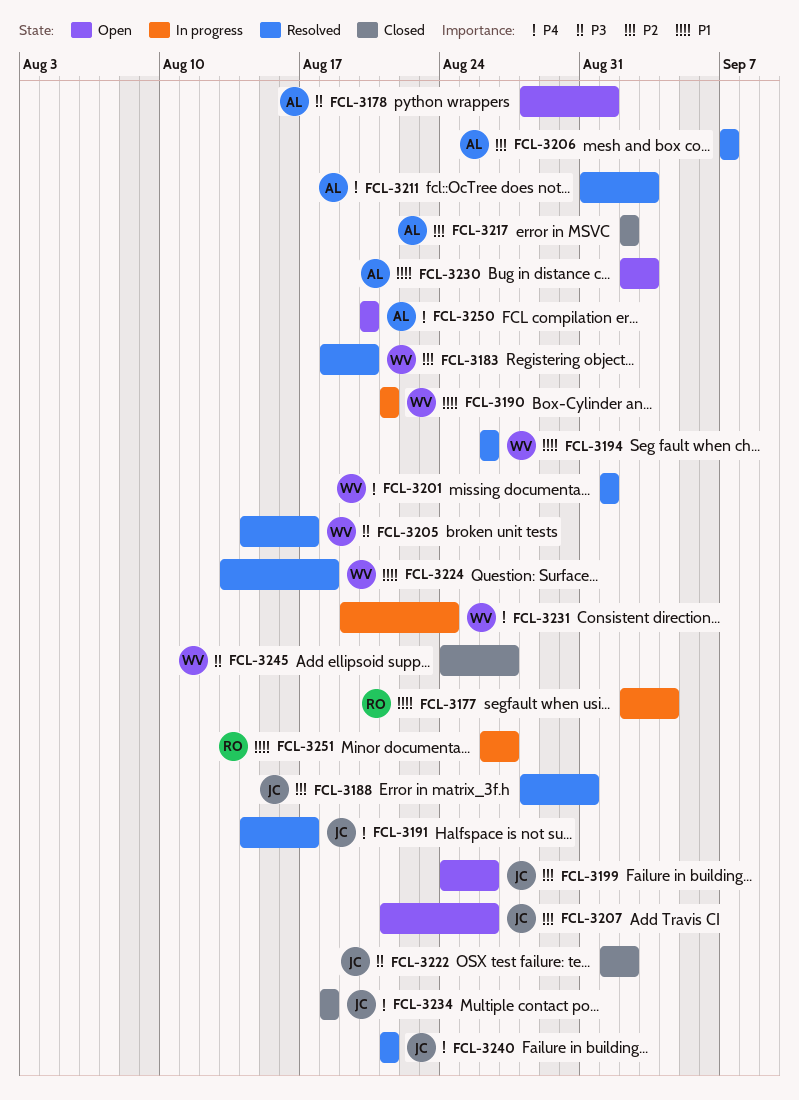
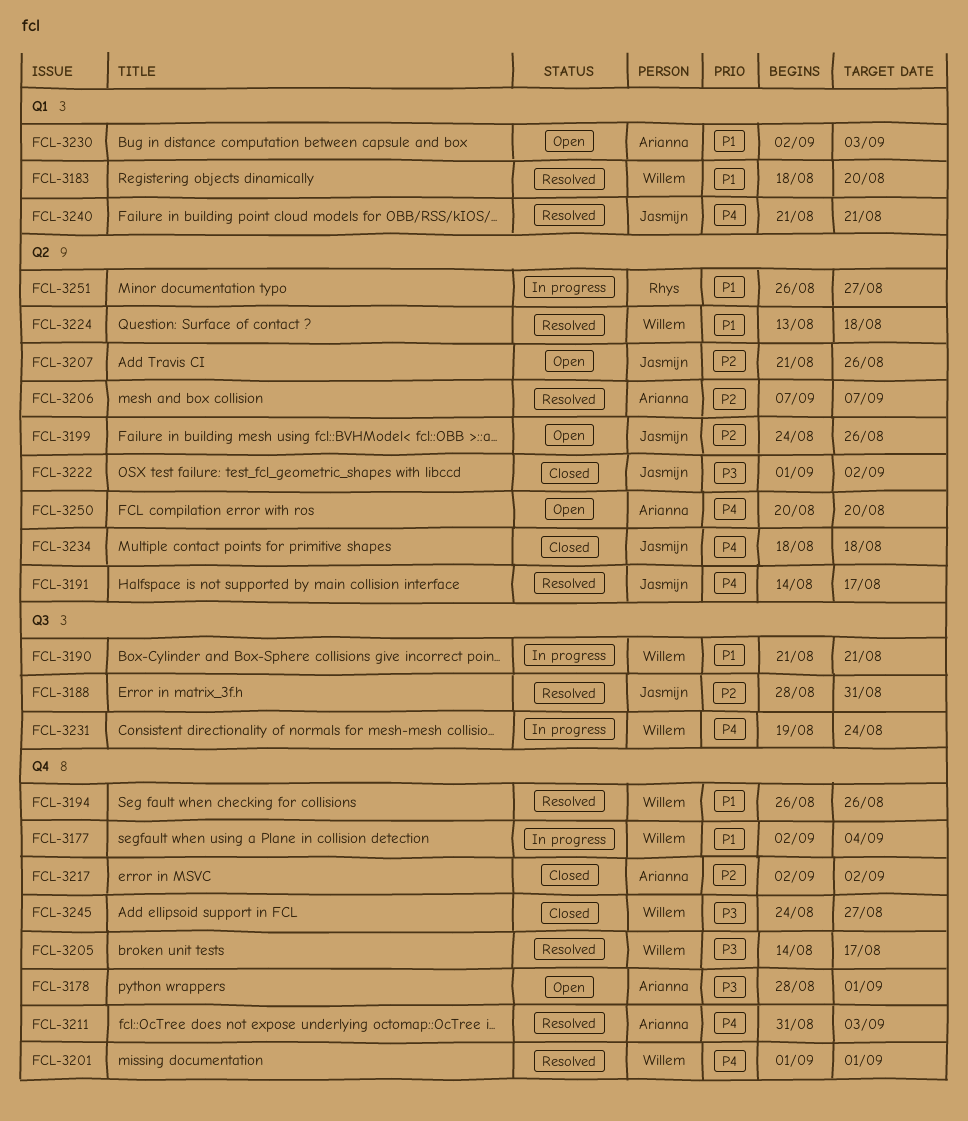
FCL-3177, owner: Rhys -> Willem
FCL-3183, priority: P2 -> P1

